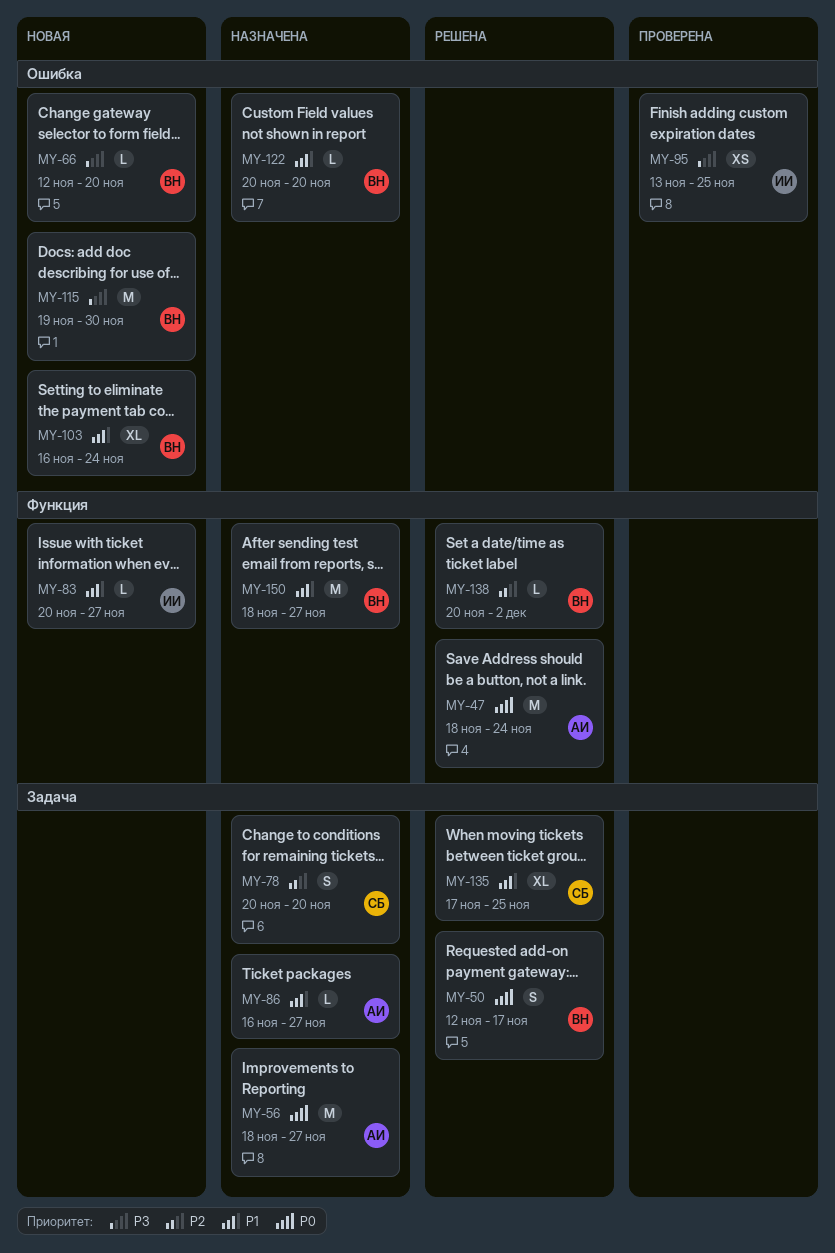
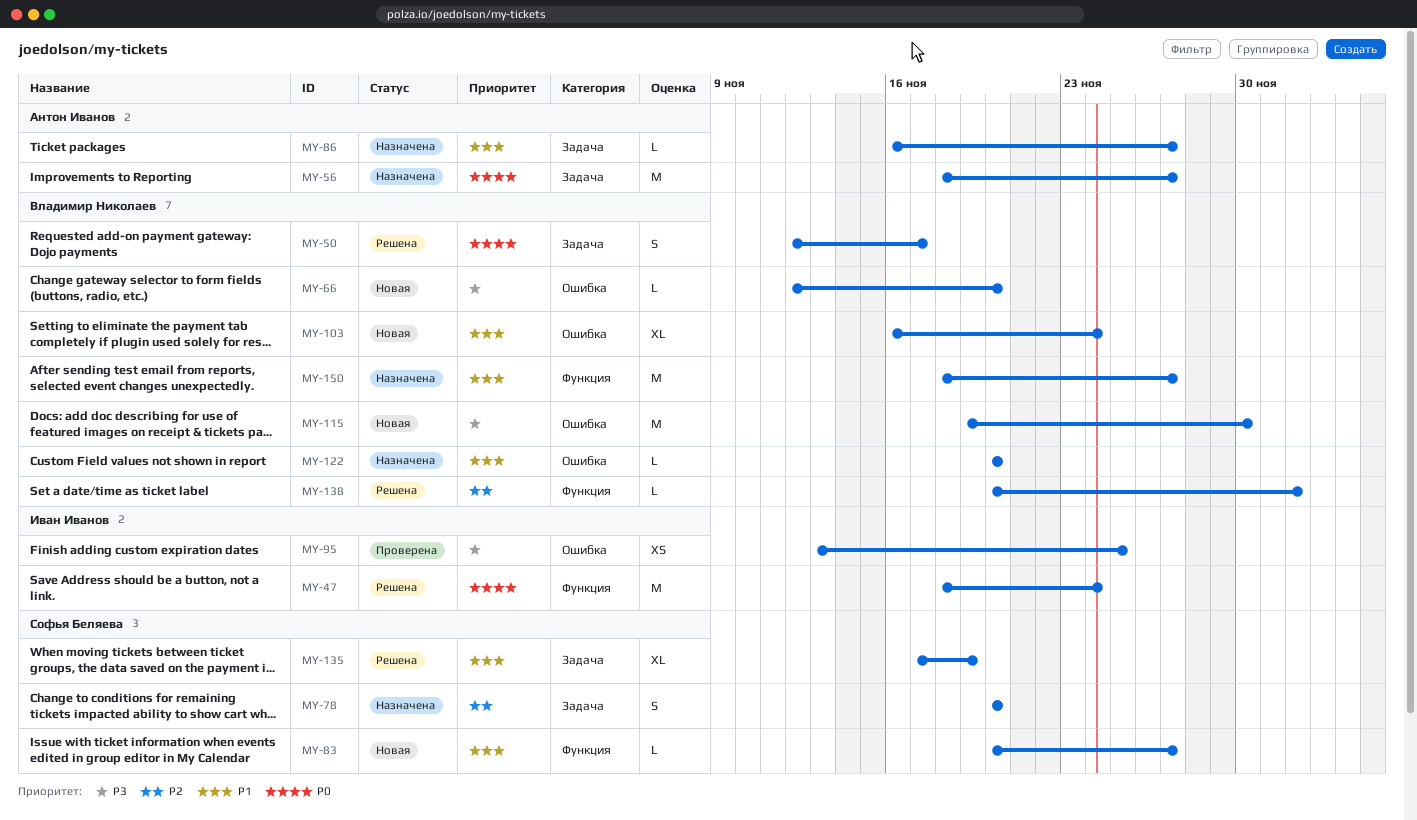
MY-47, owner: Антон Иванов -> Иван Иванов
MY-83, owner: Иван Иванов -> Софья Беляева
MY-135, due: Nov 25 -> Nov 19

